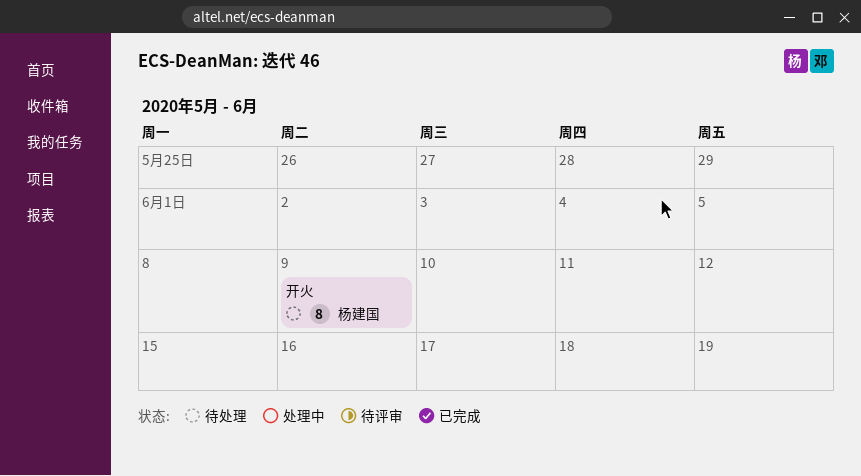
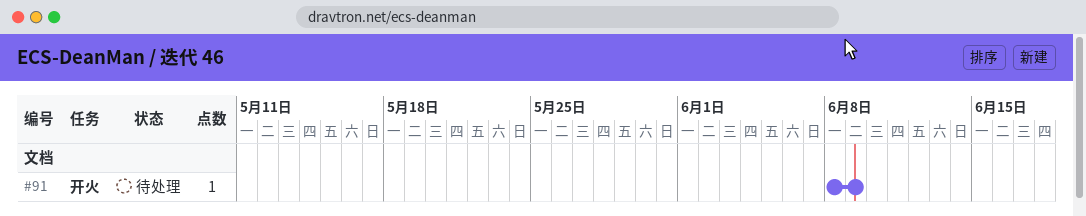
开火, estimate: 8 -> 1

